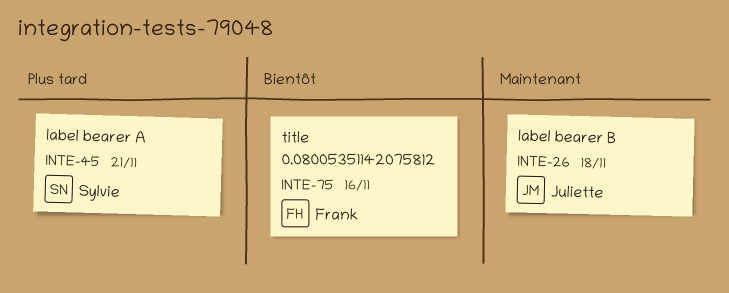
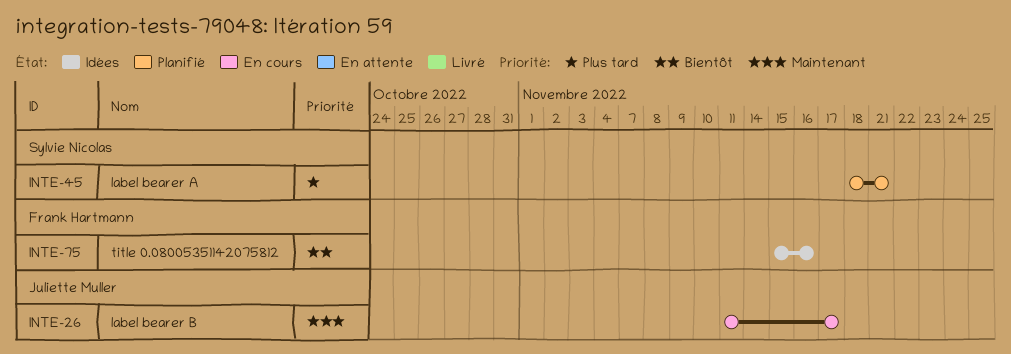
INTE-26, due: Nov 18 -> Nov 17

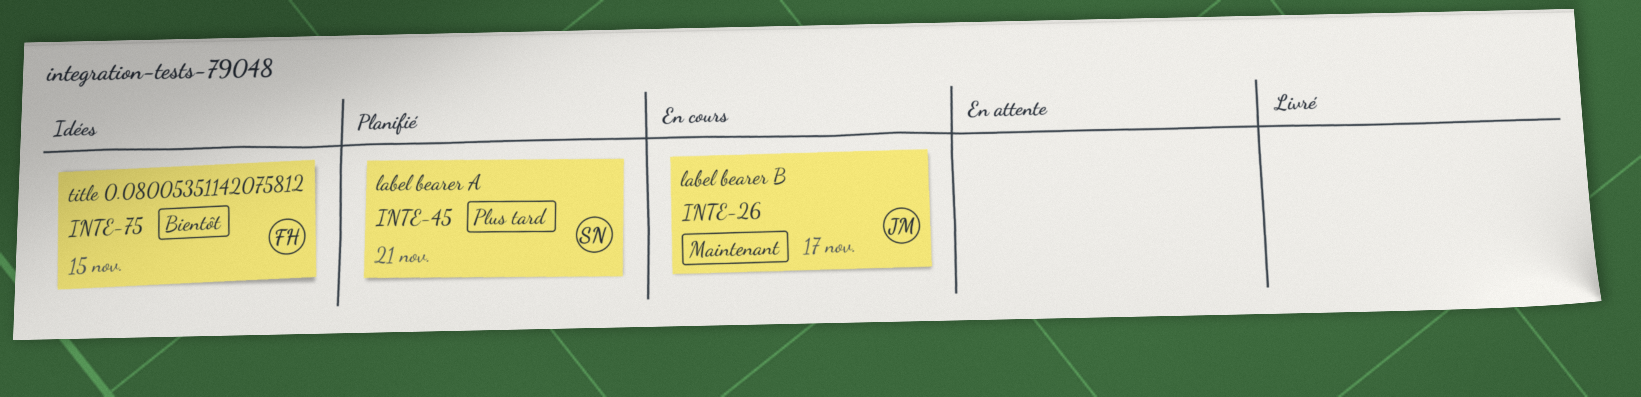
INTE-75, due: Nov 16 -> Nov 15

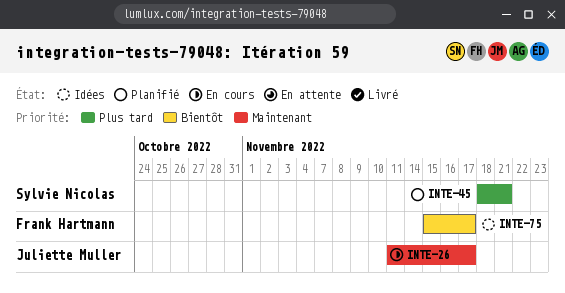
INTE-75, due: Nov 15 -> Nov 17

